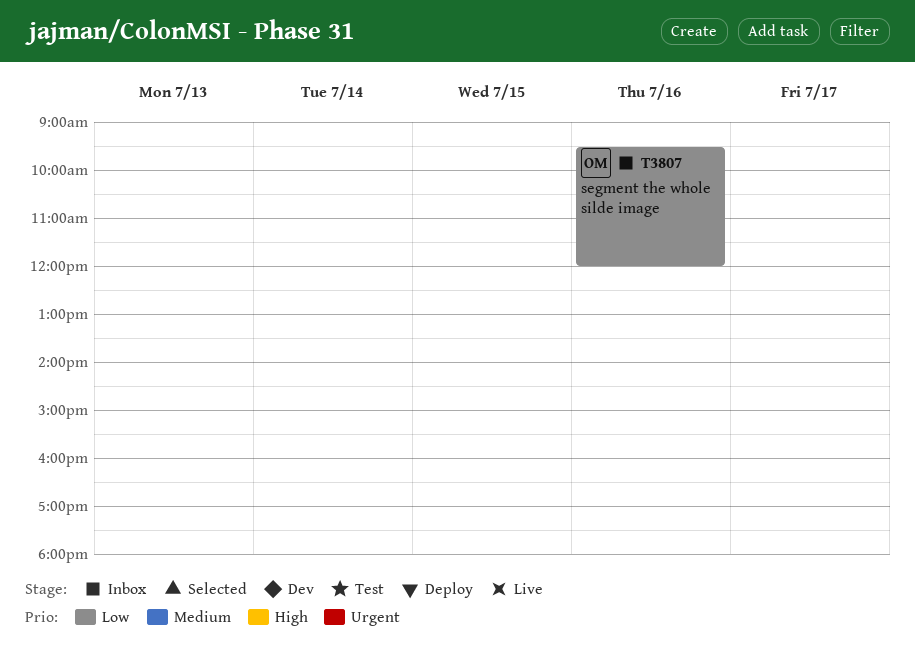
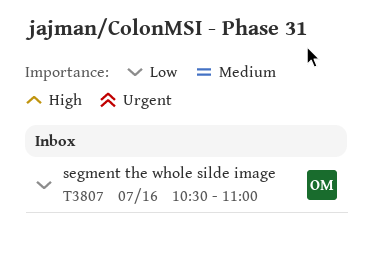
T3807, begins: 09:30 -> 10:30
T3807, ends: 12:00 -> 11:00

